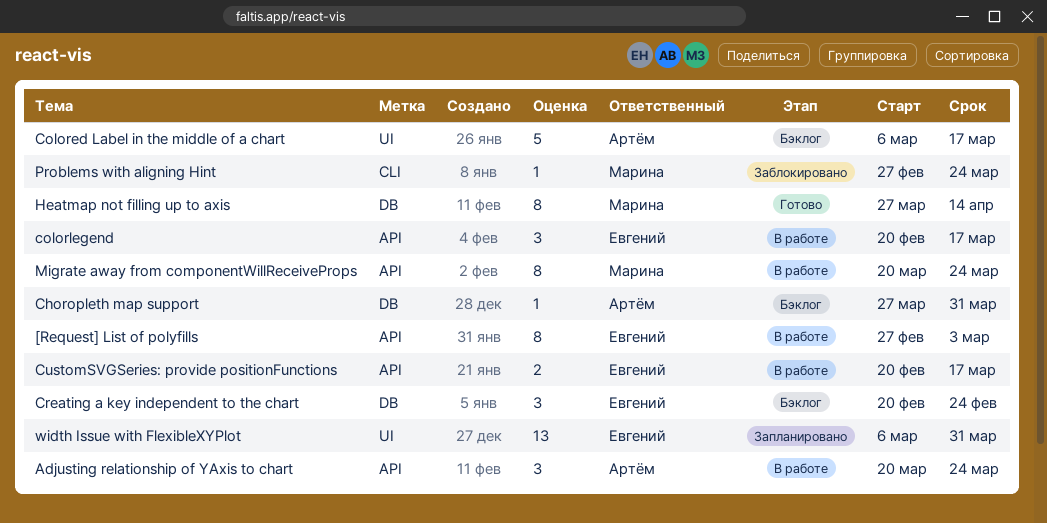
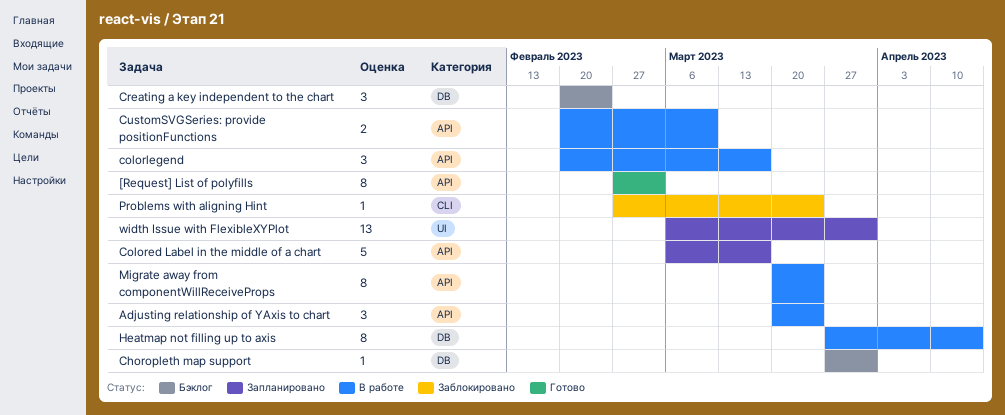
[Request] List of polyfills, status: В работе -> Готово
Colored Label in the middle of a chart, status: Бэклог -> Запланировано
Colored Label in the middle of a chart, label: UI -> API
CustomSVGSeries: provide positionFunctions, due: Mar 17 -> Mar 10
Heatmap not filling up to axis, status: Готово -> В работе

